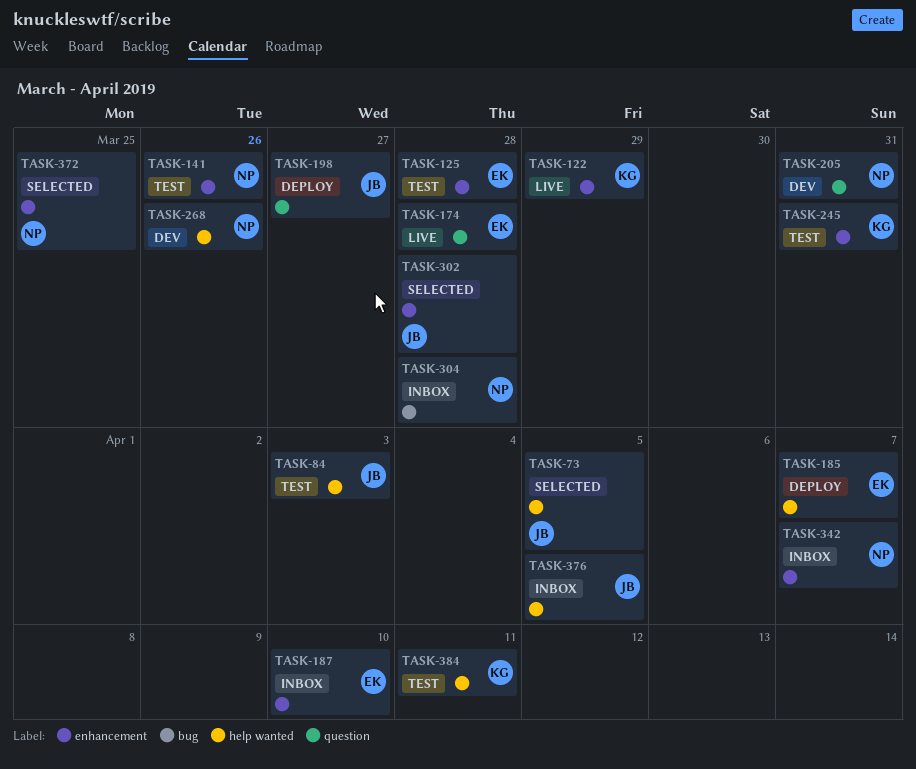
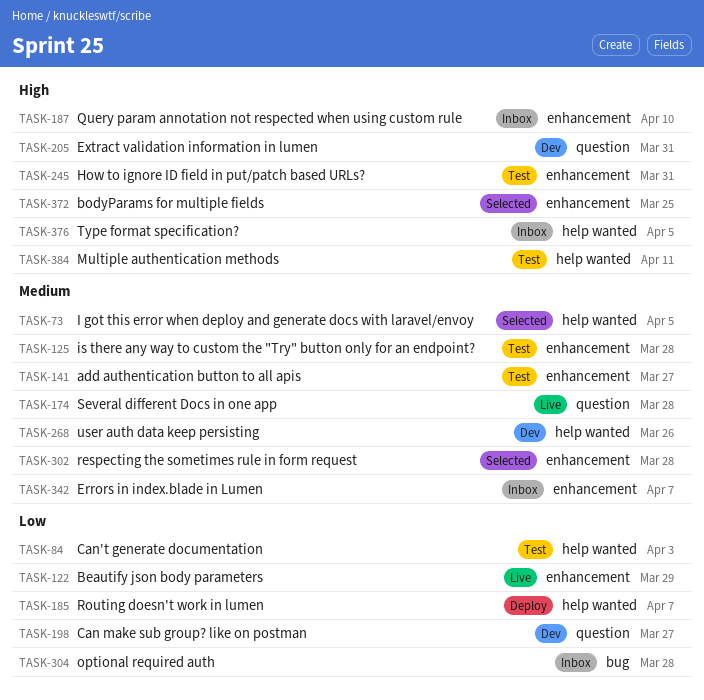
TASK-141, due: Mar 26 -> Mar 27
TASK-198, status: Deploy -> Dev

